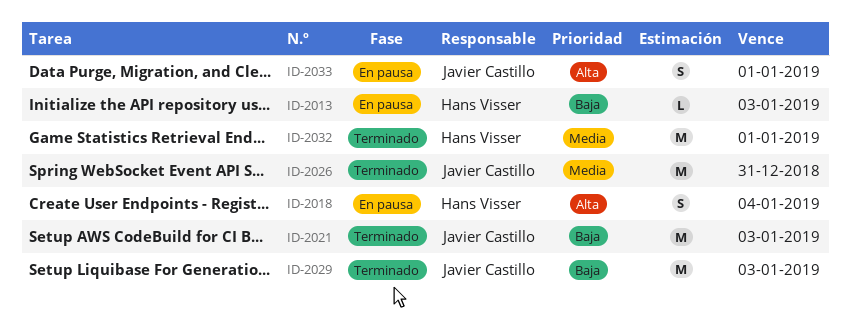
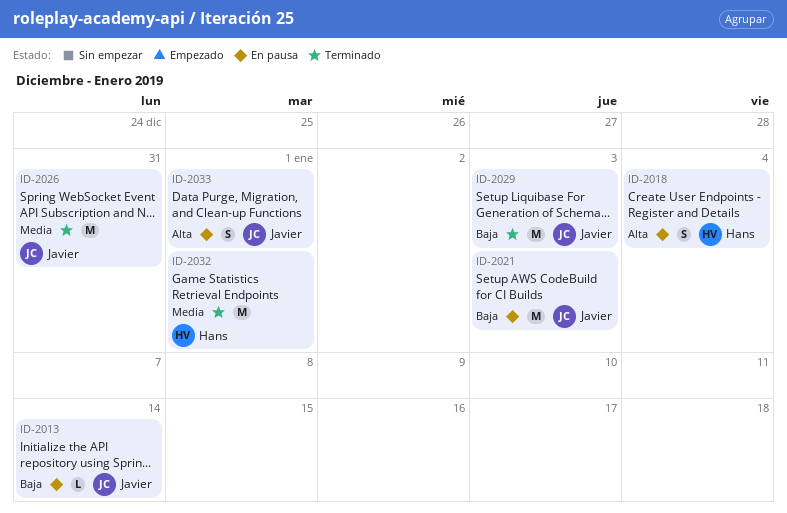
ID-2013, owner: Hans Visser -> Javier Castillo
ID-2013, due: Jan 3 -> Jan 14
ID-2021, status: Terminado -> En pausa

